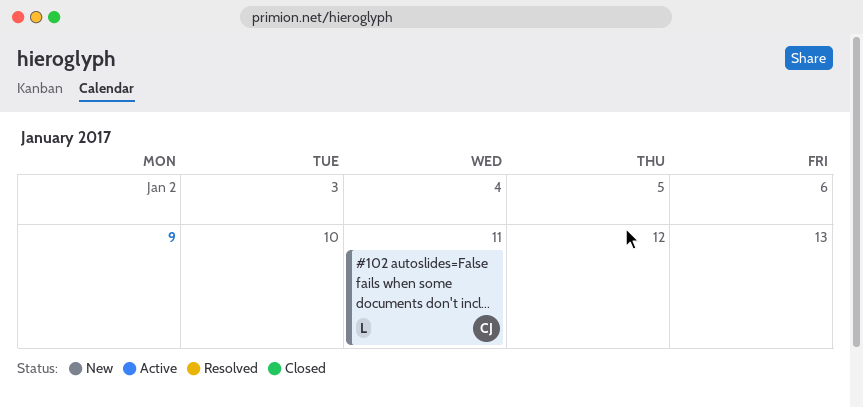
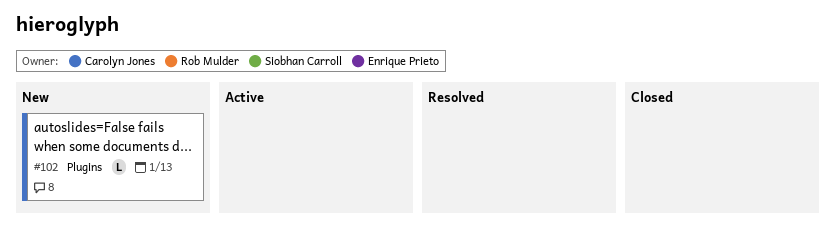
#102, due: Jan 11 -> Jan 13

